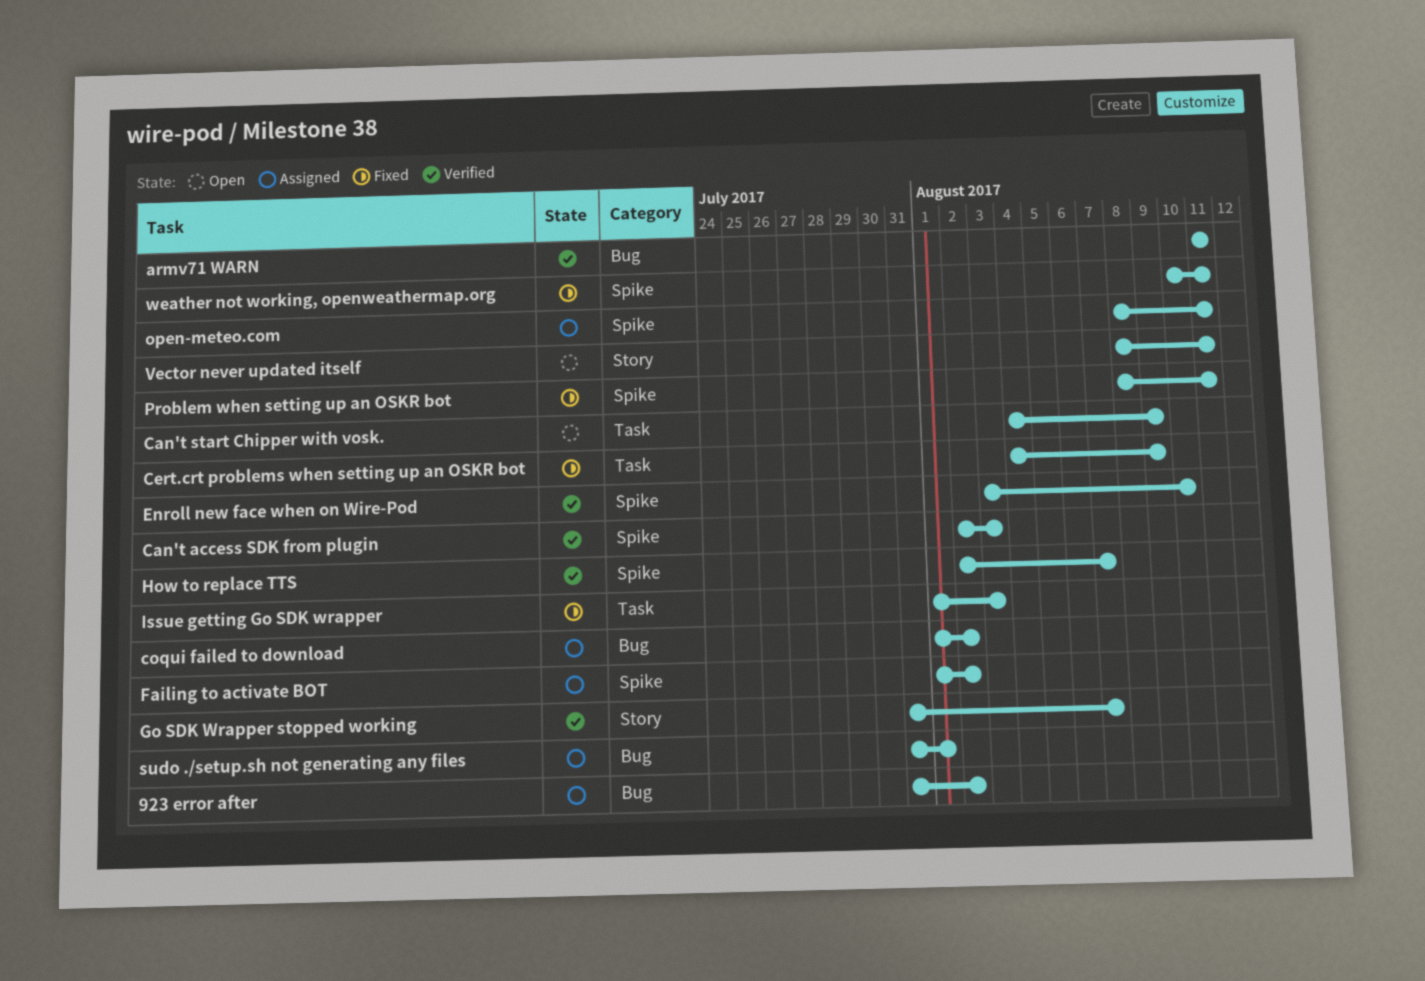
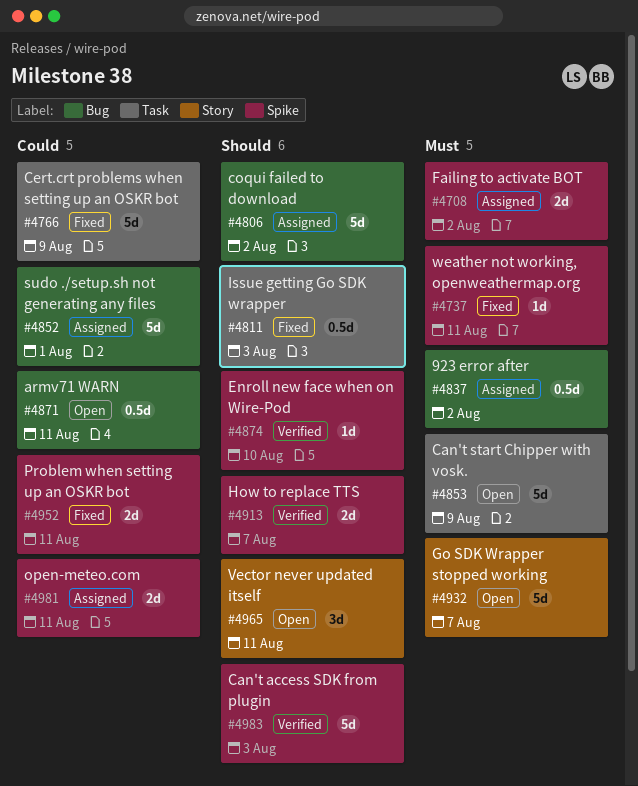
armv71 WARN, status: Verified -> Open
Go SDK Wrapper stopped working, status: Verified -> Open

